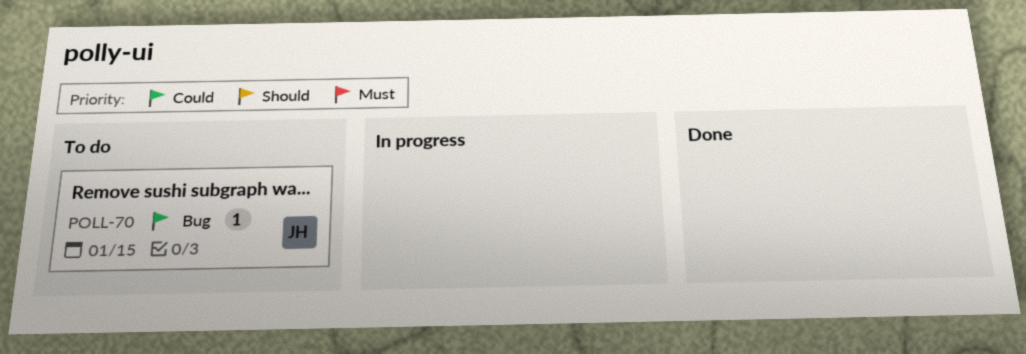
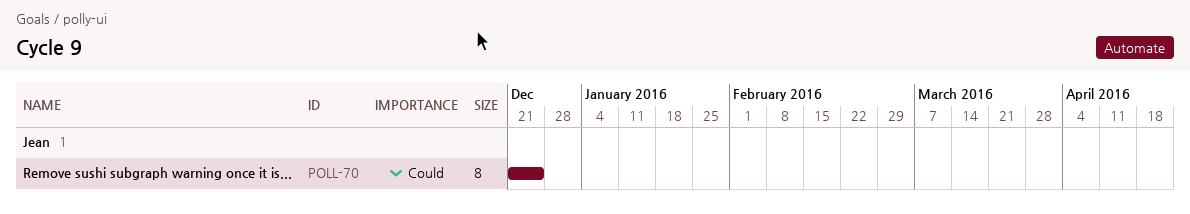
POLL-70, estimate: 1 -> 8
POLL-70, due: Jan 15 -> Dec 25

